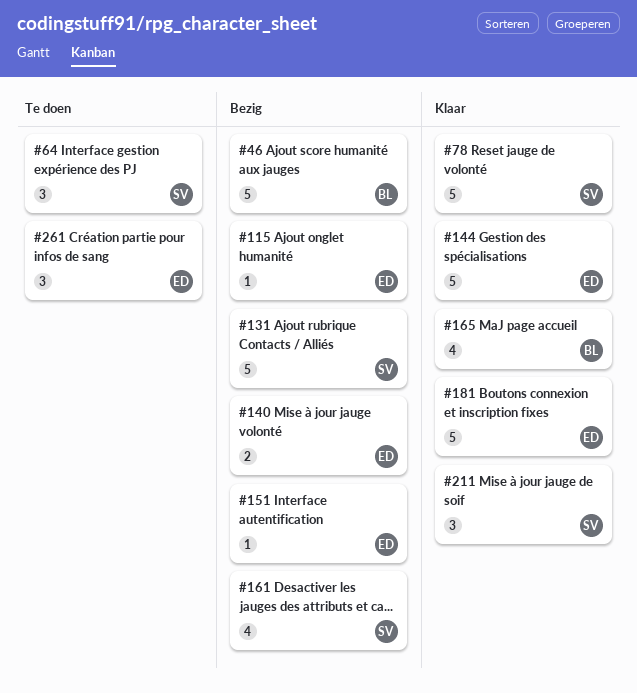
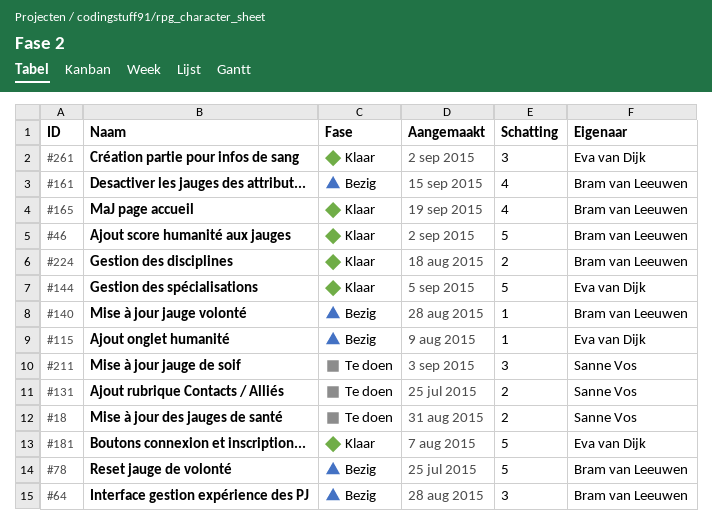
#18: none -> present
#46, status: Bezig -> Klaar
#64, status: Te doen -> Bezig
#64, owner: Sanne Vos -> Bram van Leeuwen
#78, status: Klaar -> Bezig
#78, owner: Sanne Vos -> Bram van Leeuwen
#131, status: Bezig -> Te doen
#131, estimate: 5 -> 2
#140, owner: Eva van Dijk -> Bram van Leeuwen
#140, estimate: 2 -> 1
#151: present -> none
#161, owner: Sanne Vos -> Bram van Leeuwen
#211, status: Klaar -> Te doen
#224: none -> present
#261, status: Te doen -> Klaar

